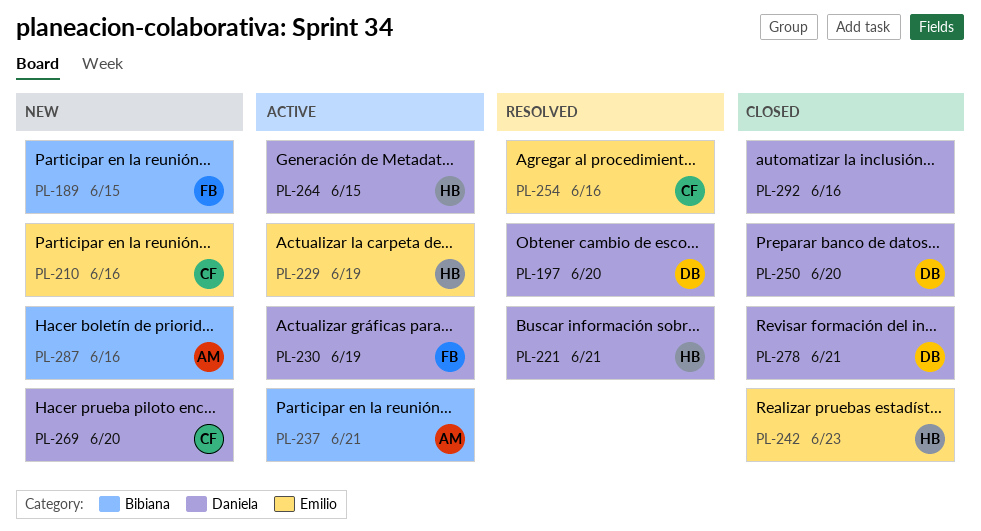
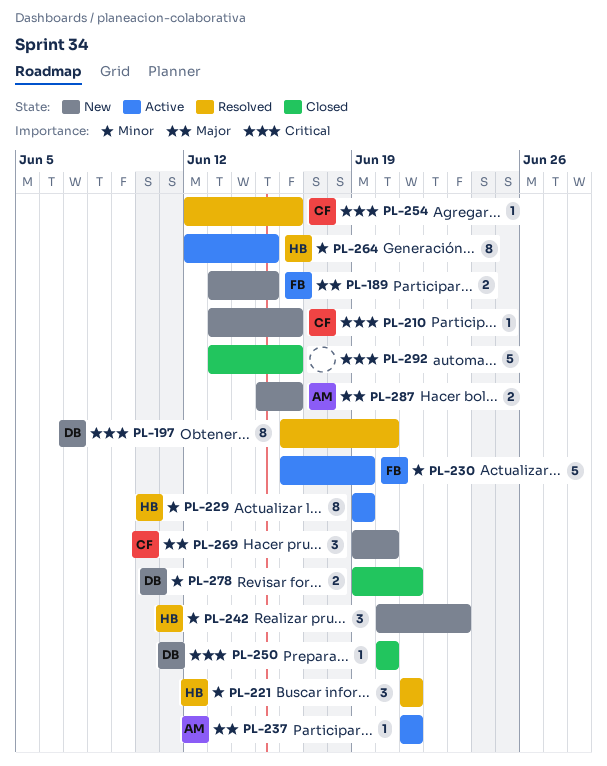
PL-242, status: Closed -> New

